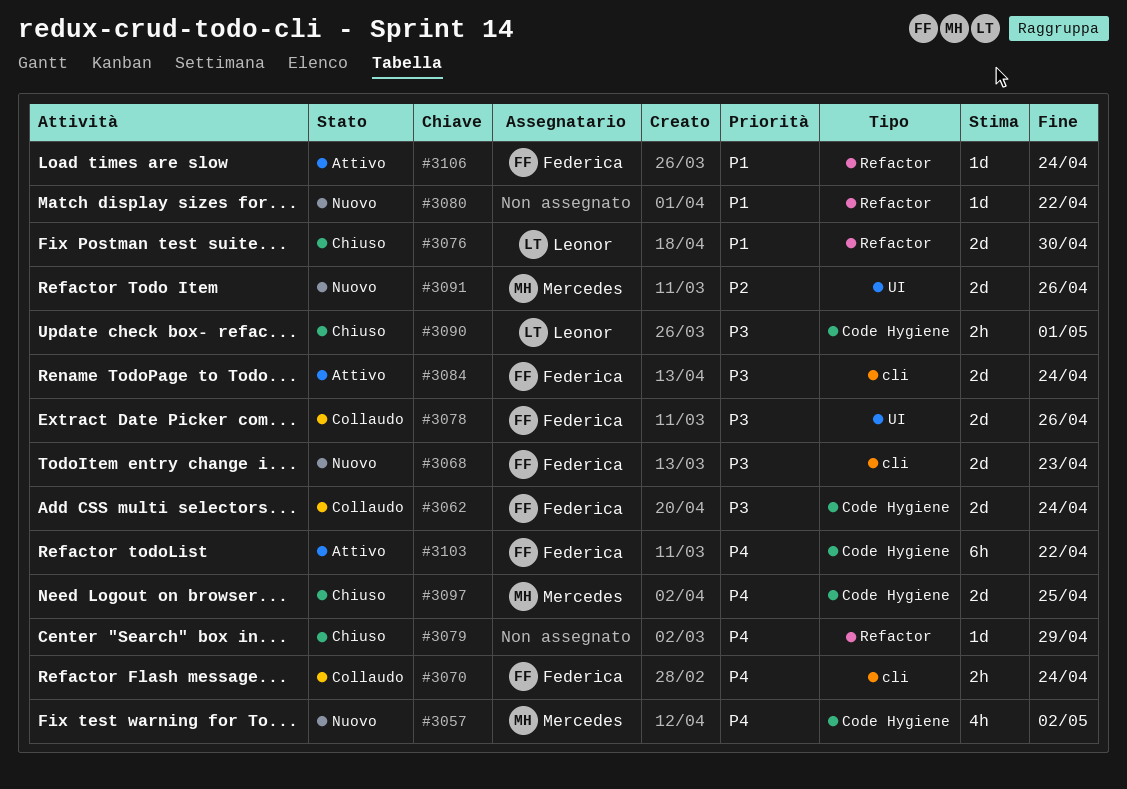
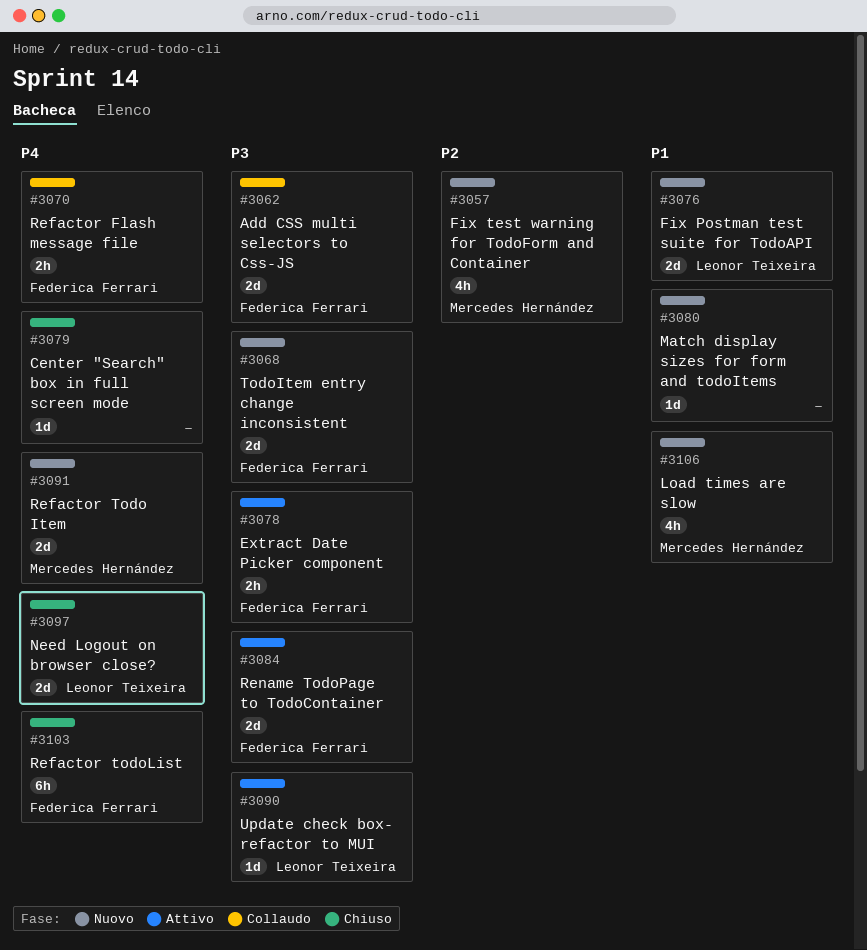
#3057, priority: P4 -> P2
#3076, status: Chiuso -> Nuovo
#3078, status: Collaudo -> Attivo
#3078, estimate: 2d -> 2h
#3090, status: Chiuso -> Attivo
#3090, estimate: 2h -> 1d
#3091, priority: P2 -> P4
#3097, owner: Mercedes Hernández -> Leonor Teixeira
#3103, status: Attivo -> Chiuso
#3106, status: Attivo -> Nuovo
#3106, owner: Federica Ferrari -> Mercedes Hernández
#3106, estimate: 1d -> 4h

